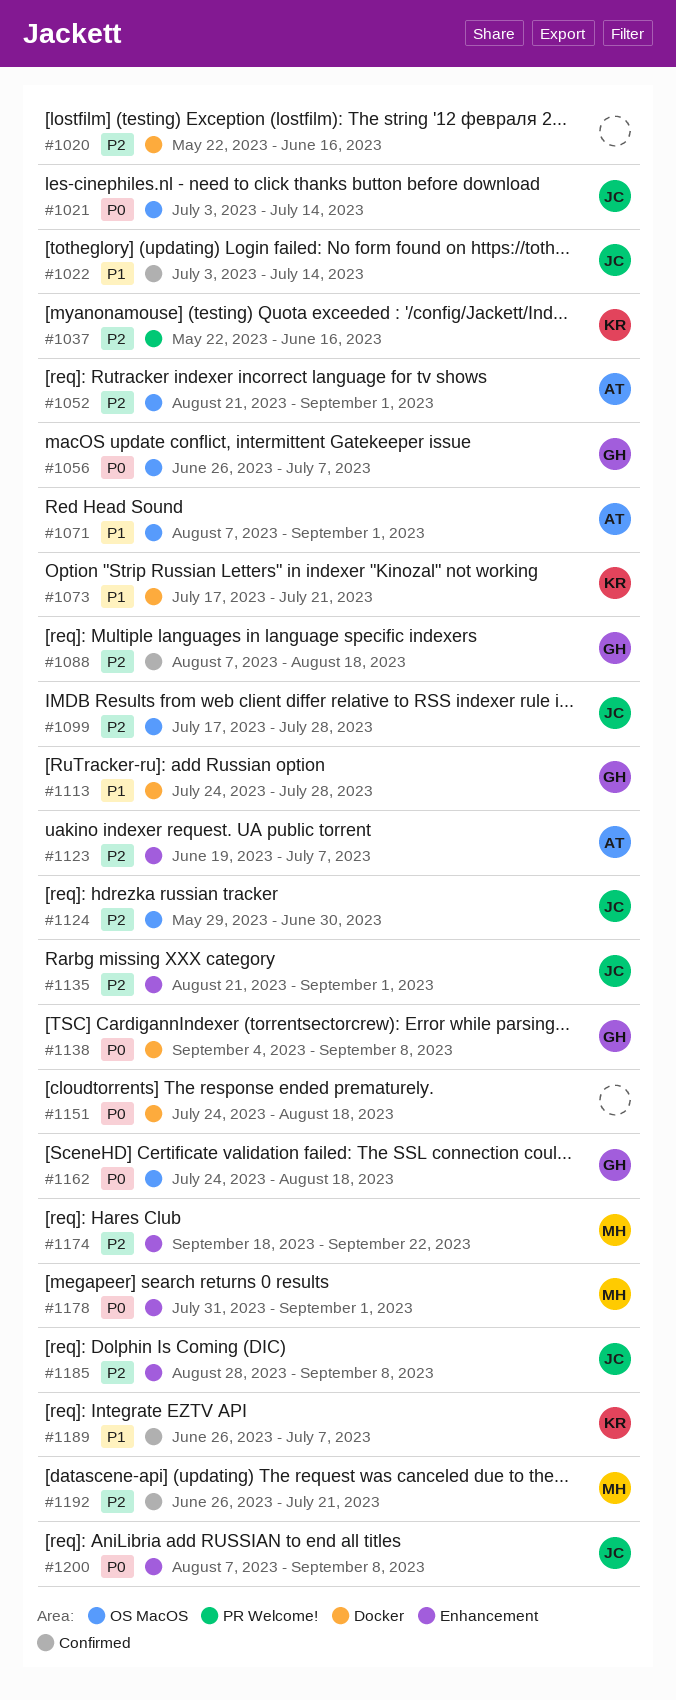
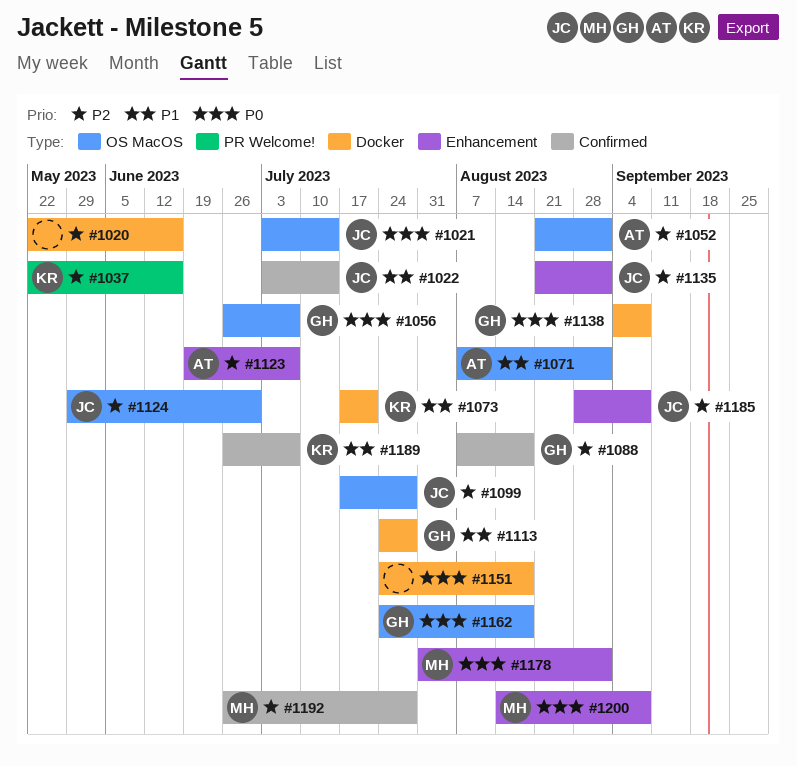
#1174: present -> none
#1192, due: Jul 21 -> Jul 28
#1200, owner: JC -> MH
#1200, start: Aug 7 -> Aug 14

